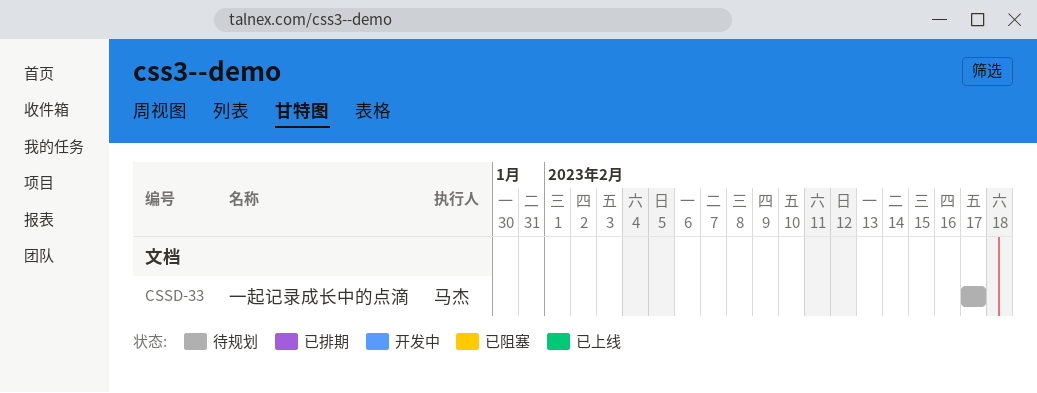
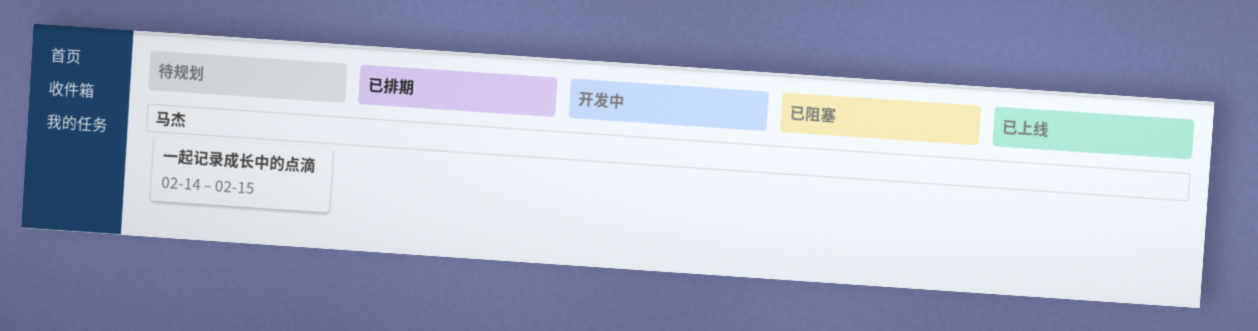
一起记录成长中的点滴, start: Feb 17 -> Feb 14
一起记录成长中的点滴, due: Feb 17 -> Feb 15

